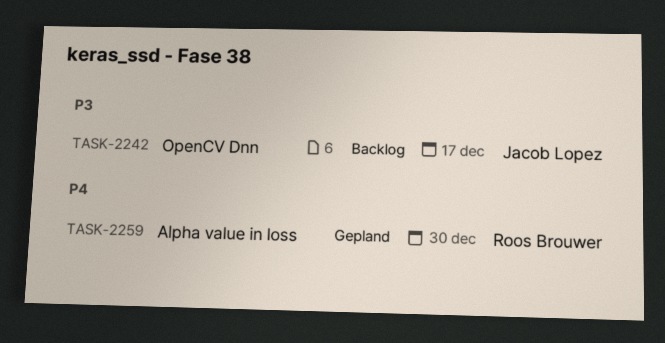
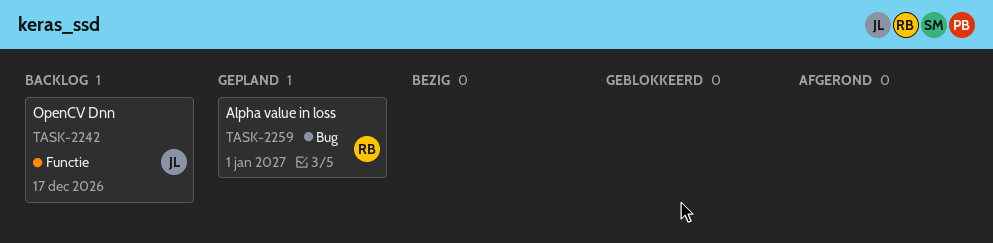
TASK-2259, due: Dec 30 -> Jan 1

